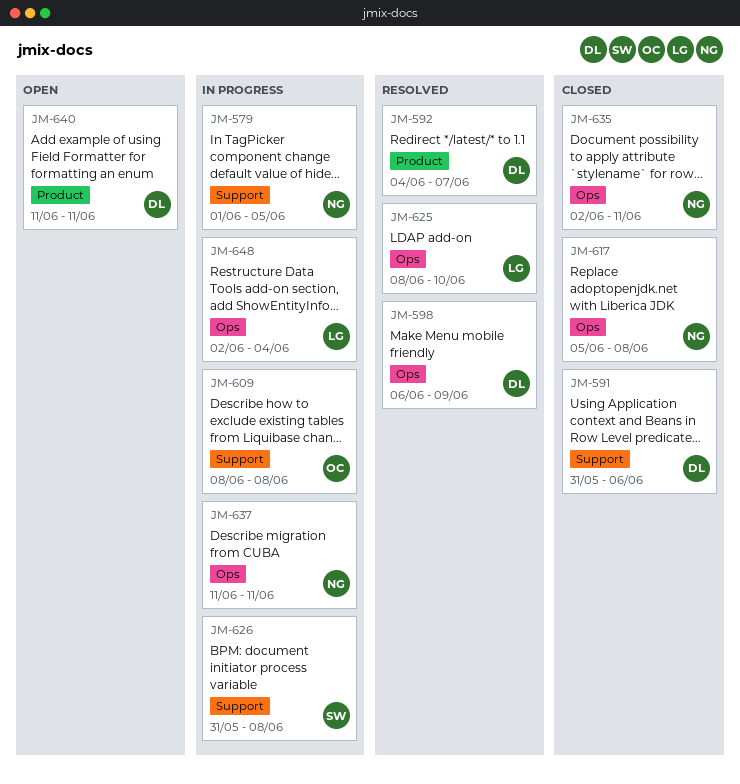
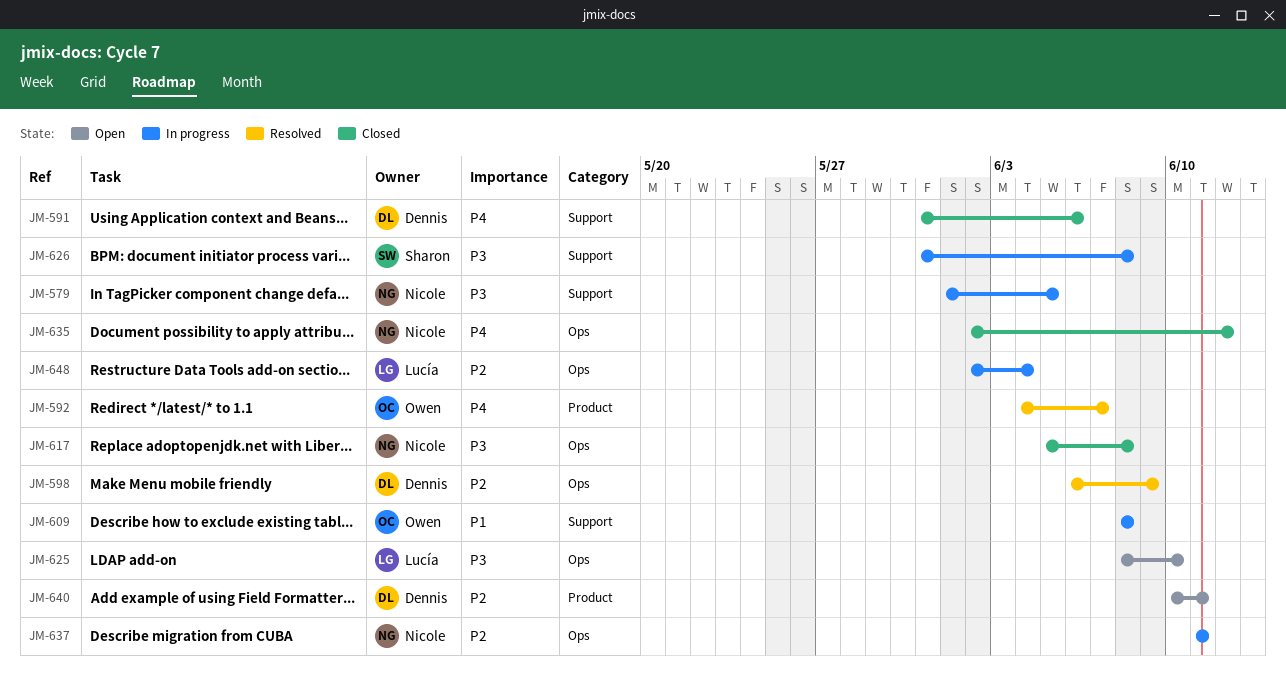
JM-592, owner: Dennis -> Owen
JM-625, status: Resolved -> Open
JM-635, due: Jun 11 -> Jun 12
JM-640, start: Jun 11 -> Jun 10

